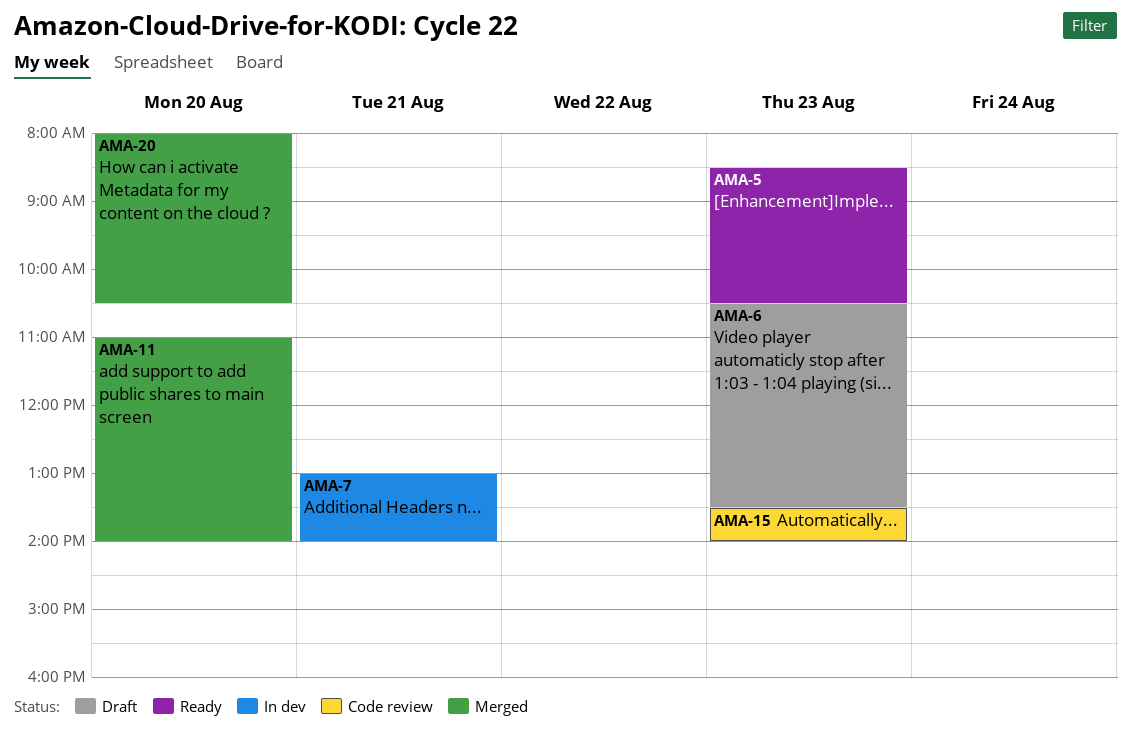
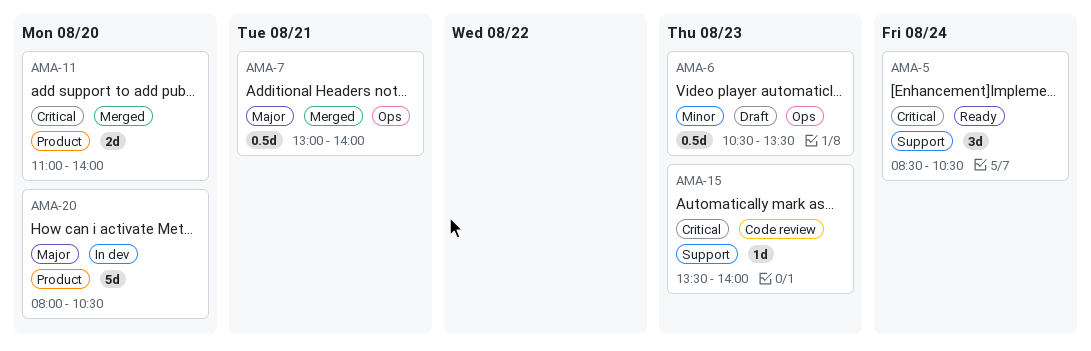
AMA-5, day: Aug 23 -> Aug 24
AMA-7, status: In dev -> Merged
AMA-20, status: Merged -> In dev

